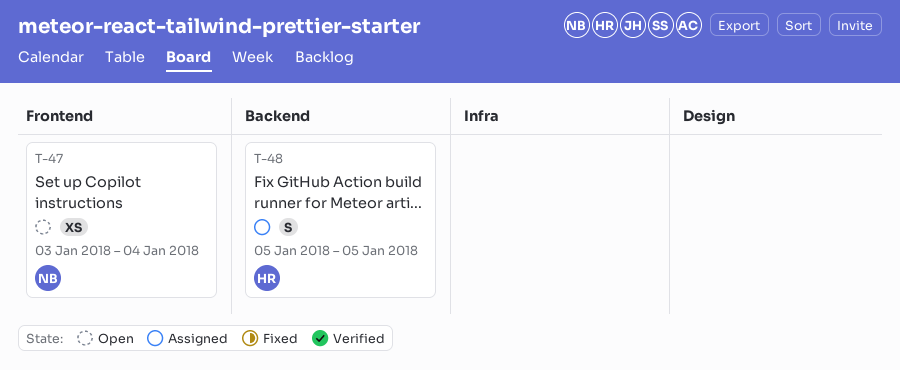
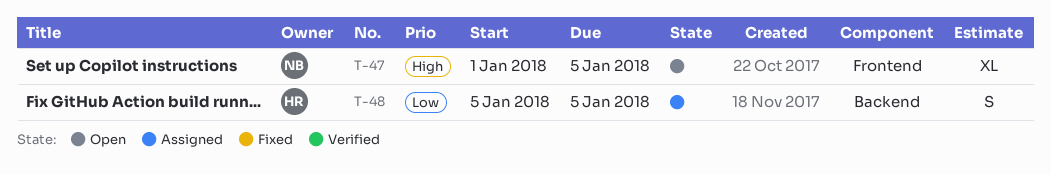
T-47, estimate: XS -> XL
T-47, start: Jan 3 -> Jan 1
T-47, due: Jan 4 -> Jan 5

